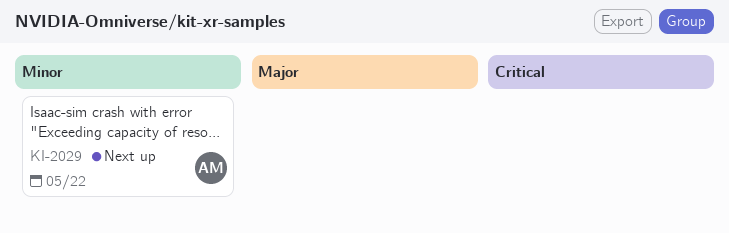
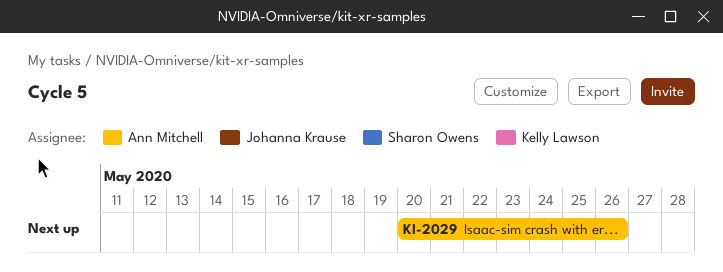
KI-2029, due: May 22 -> May 26

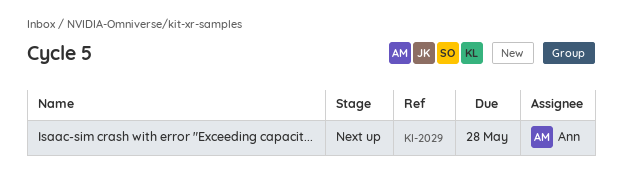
KI-2029, due: May 26 -> May 28

